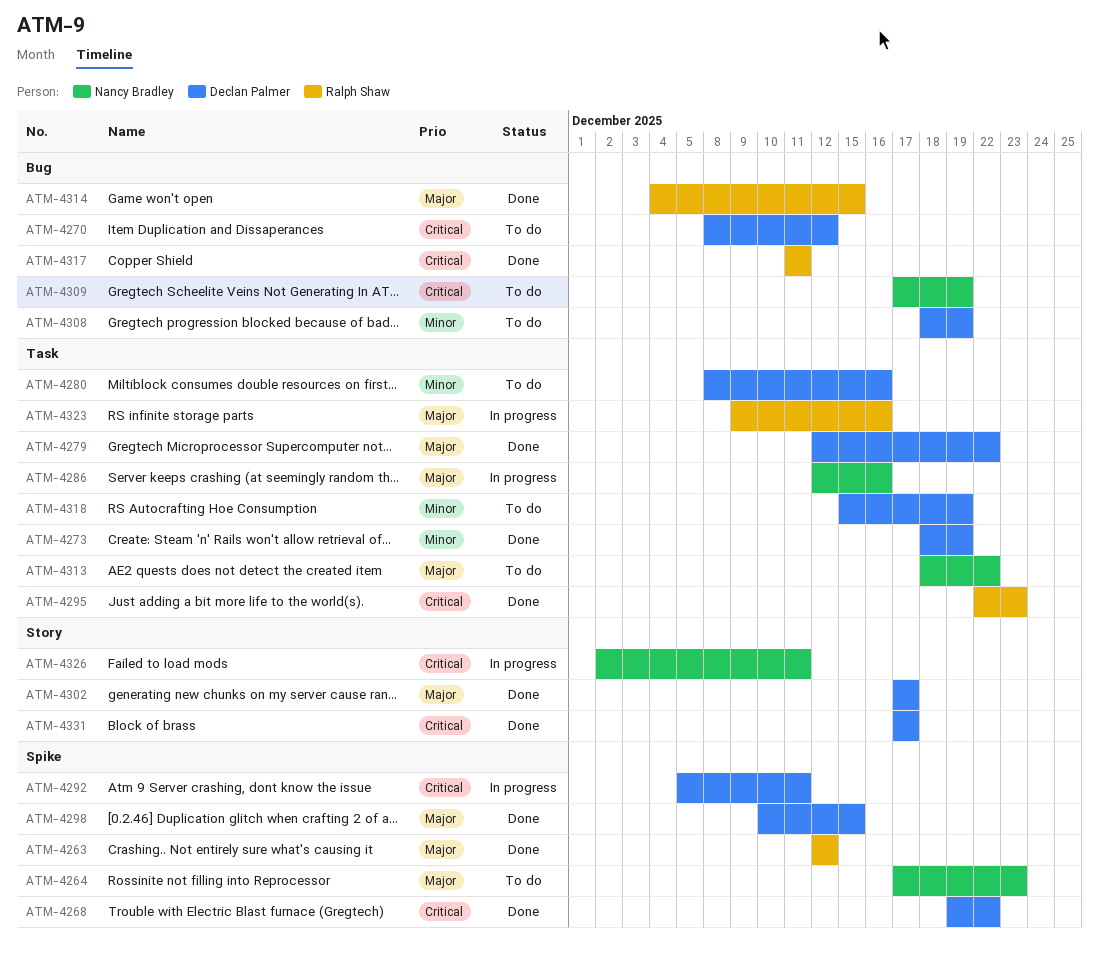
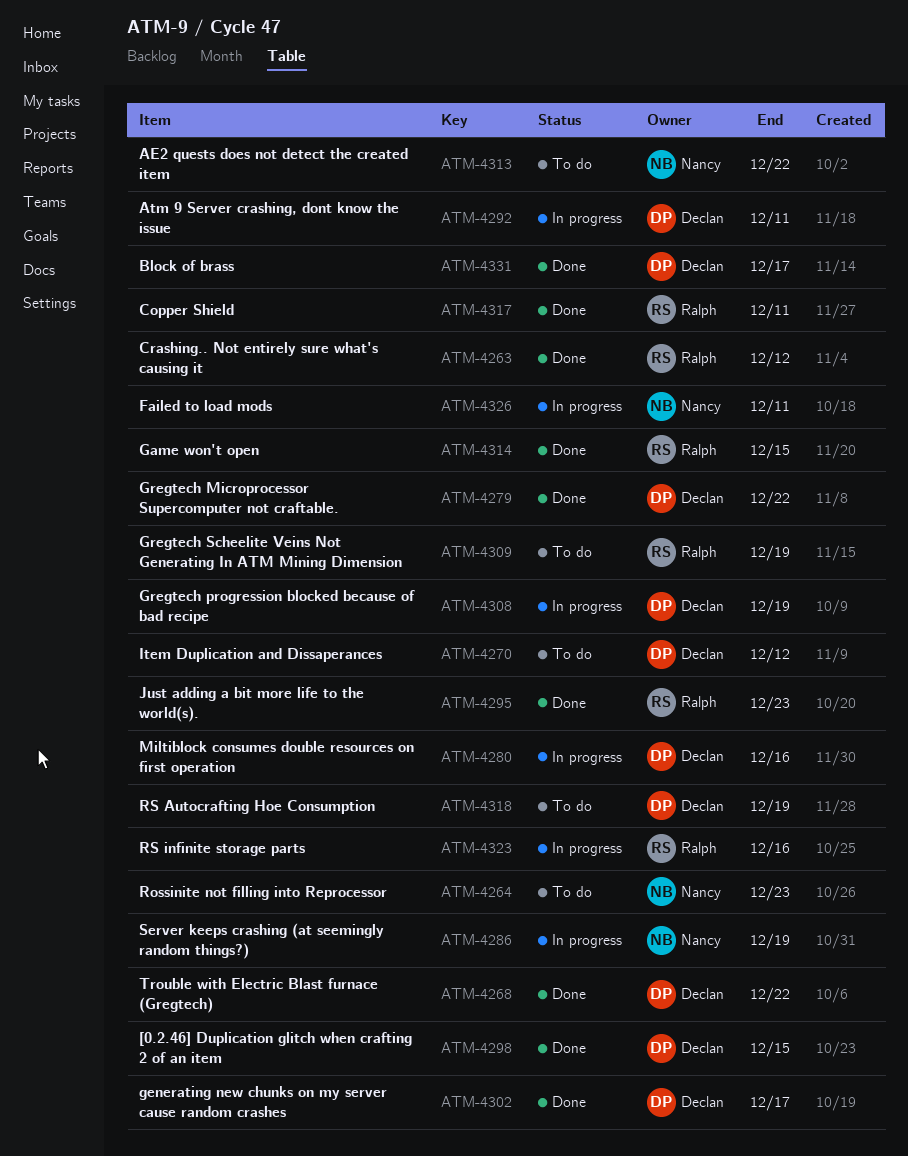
ATM-4273: present -> none
ATM-4280, status: To do -> In progress
ATM-4286, due: Dec 16 -> Dec 19
ATM-4308, status: To do -> In progress
ATM-4309, owner: Nancy Bradley -> Ralph Shaw

